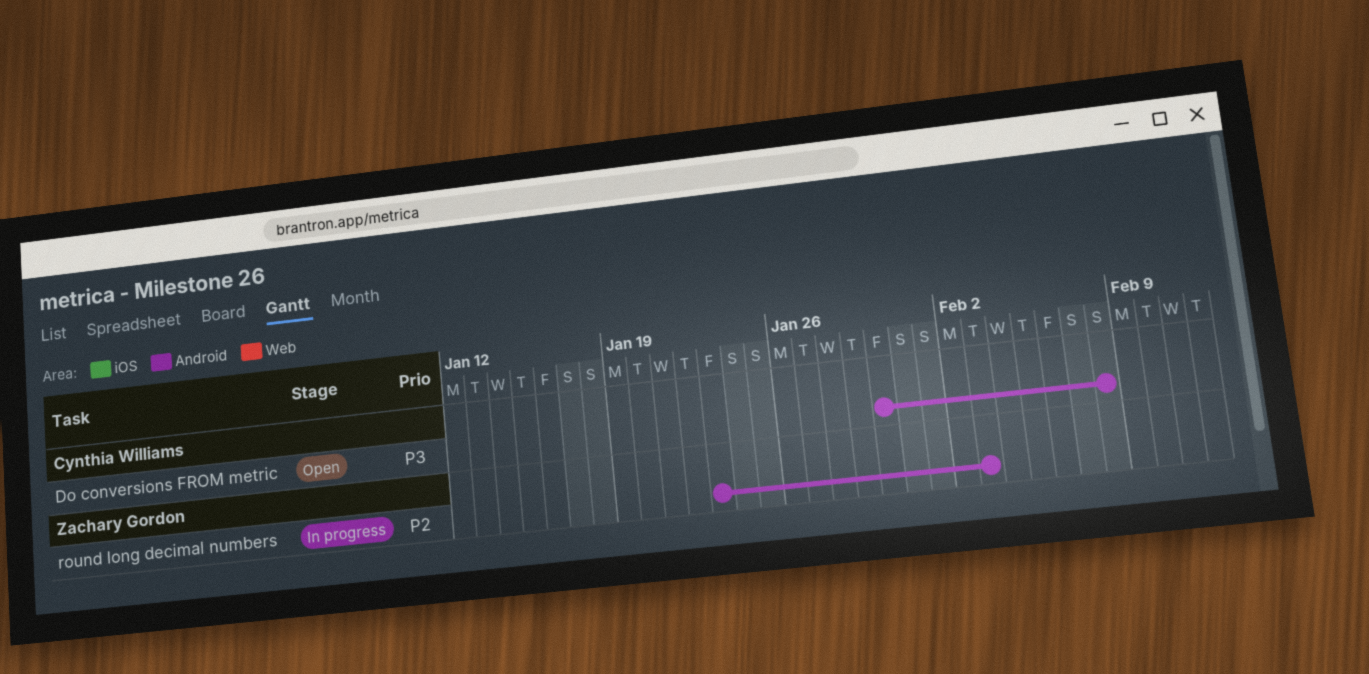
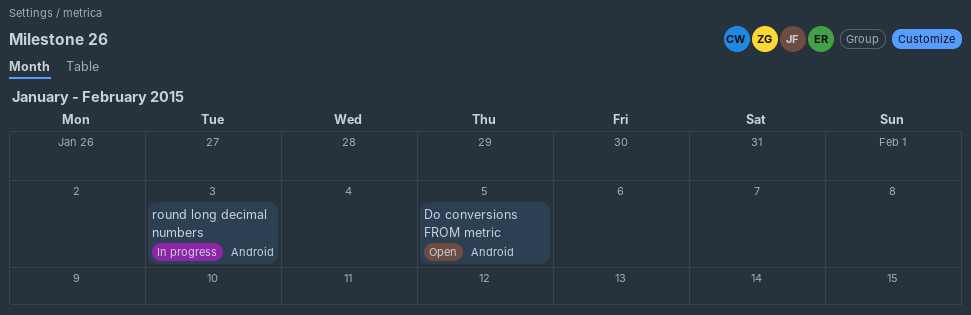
Do conversions FROM metric, due: Feb 8 -> Feb 5

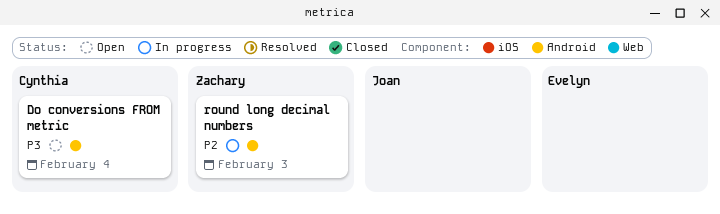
Do conversions FROM metric, due: Feb 5 -> Feb 4

